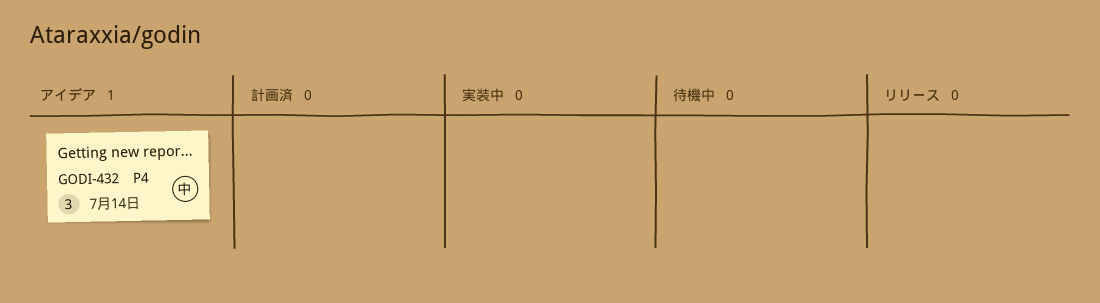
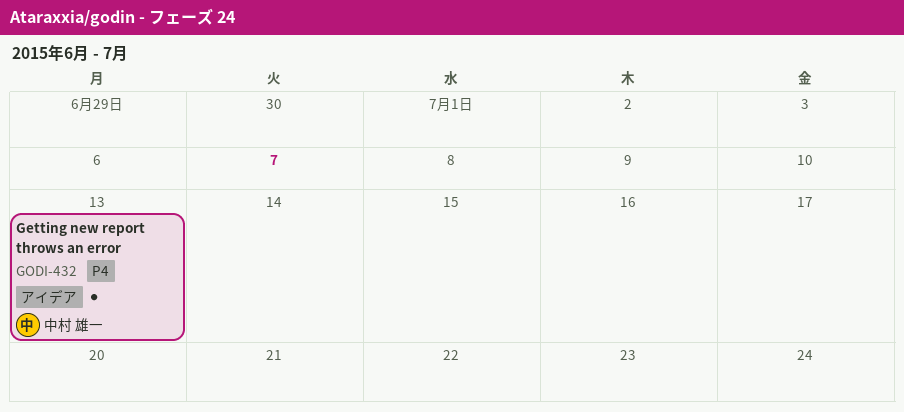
GODI-432, estimate: 3 -> 1
GODI-432, due: Jul 14 -> Jul 13

